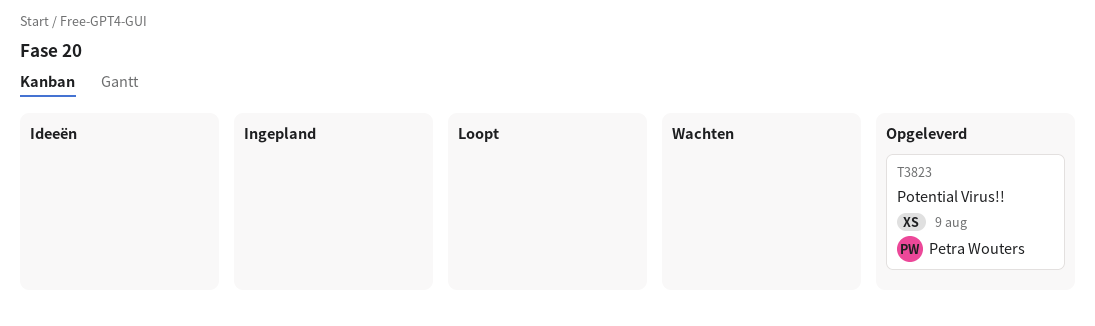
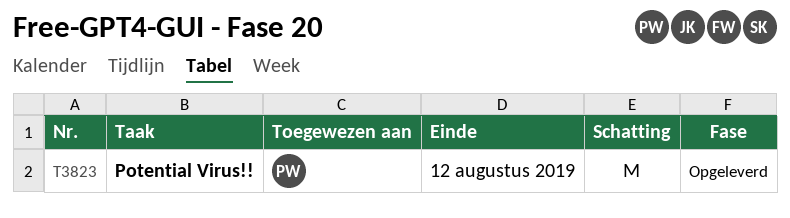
T3823, estimate: XS -> M
T3823, due: Aug 9 -> Aug 12

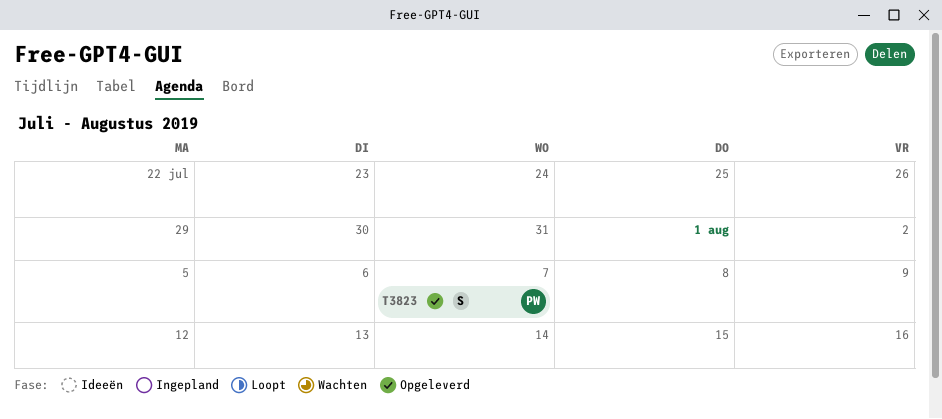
T3823, estimate: M -> S
T3823, due: Aug 12 -> Aug 7

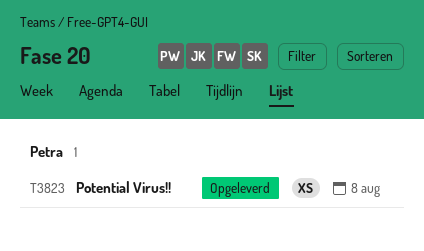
T3823, estimate: S -> XS
T3823, due: Aug 7 -> Aug 8

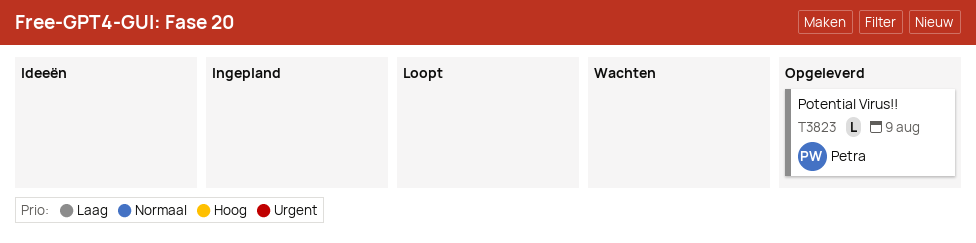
T3823, estimate: XS -> L
T3823, due: Aug 8 -> Aug 9

